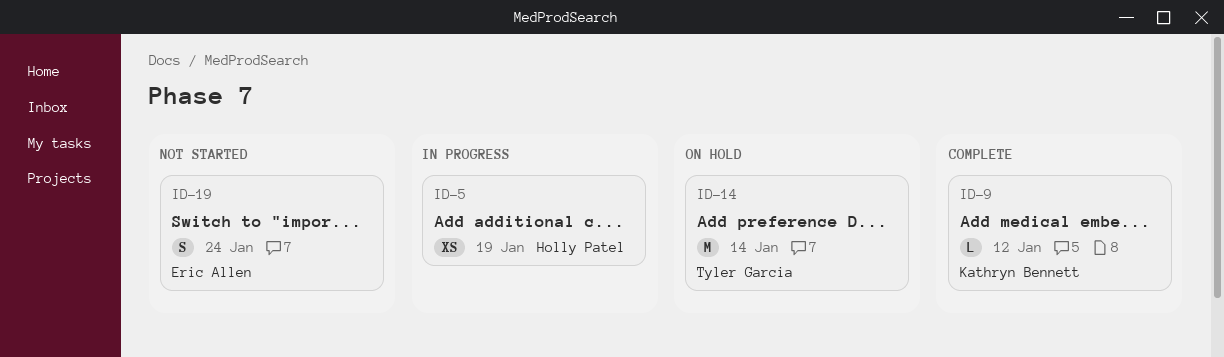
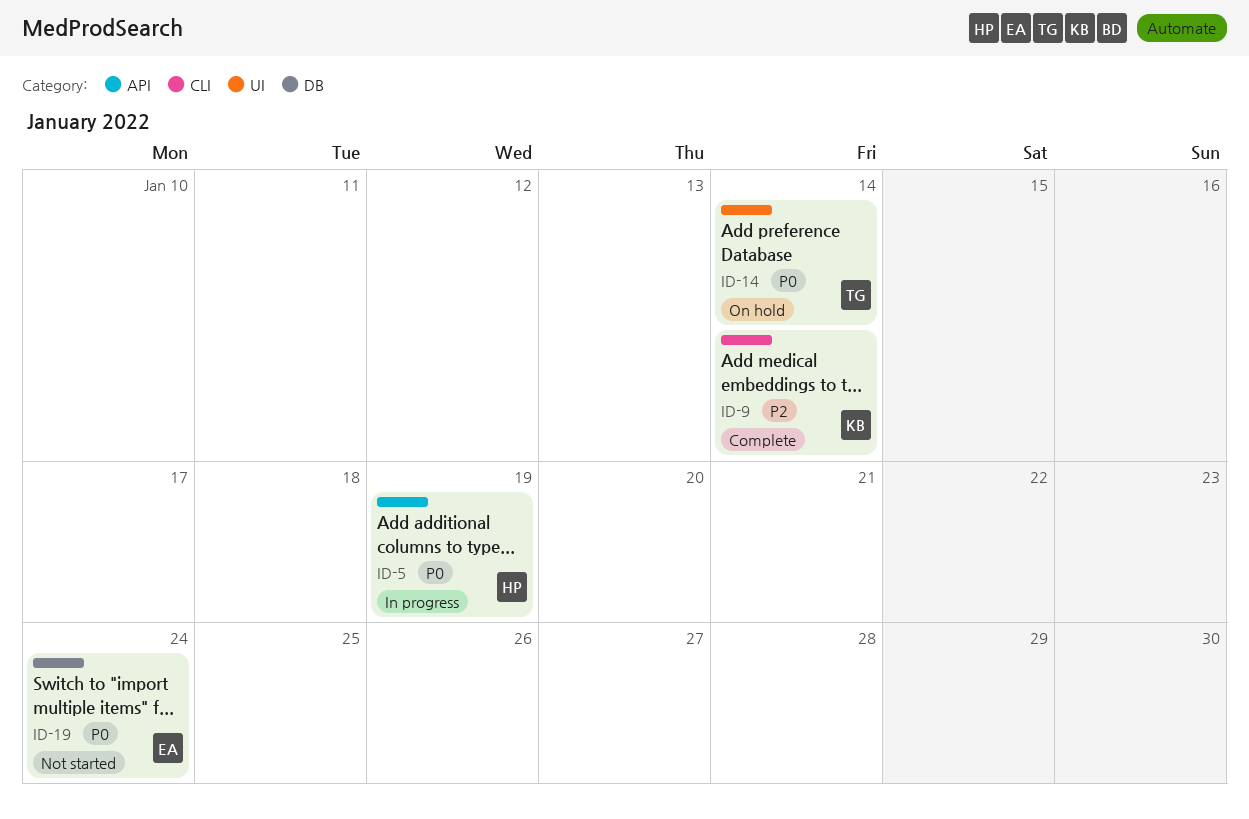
ID-9, due: Jan 12 -> Jan 14

